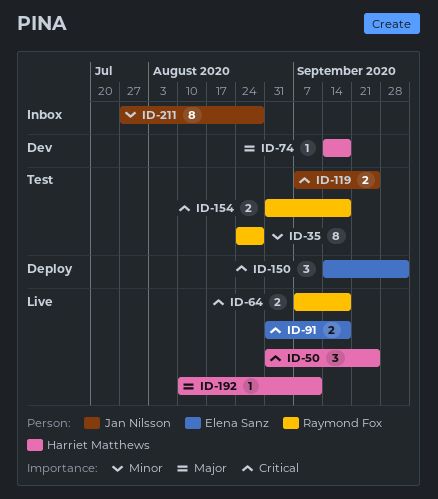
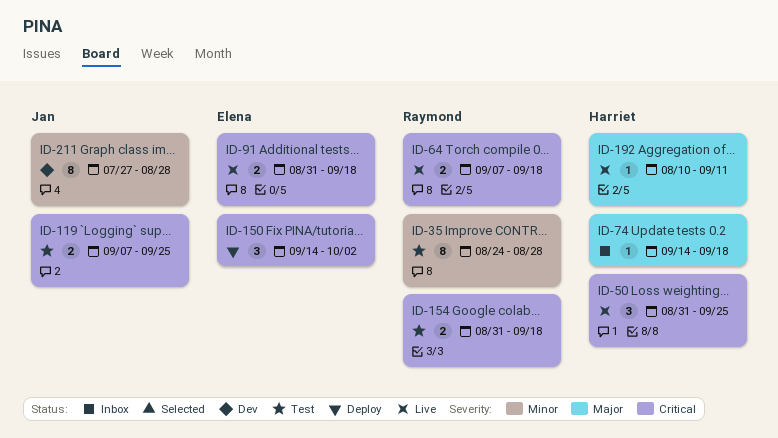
ID-74, status: Dev -> Inbox
ID-211, status: Inbox -> Dev

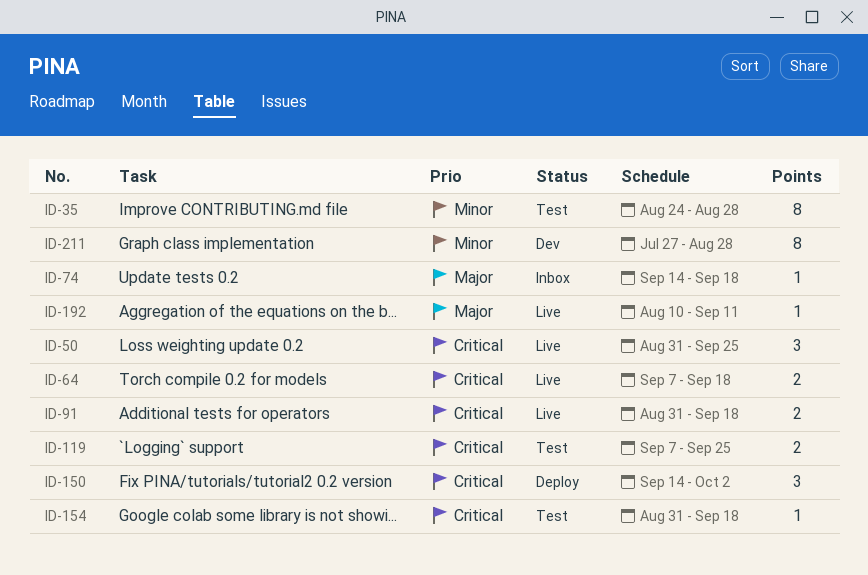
ID-154, estimate: 2 -> 1

